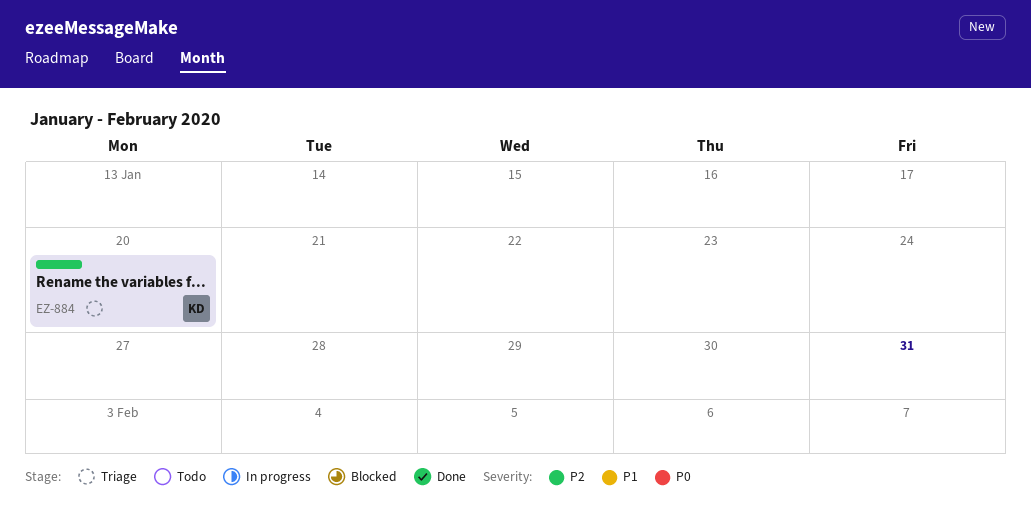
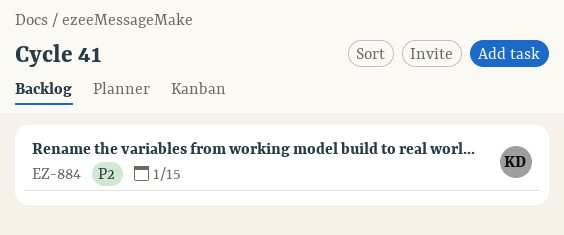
EZ-884, due: Jan 20 -> Jan 15

